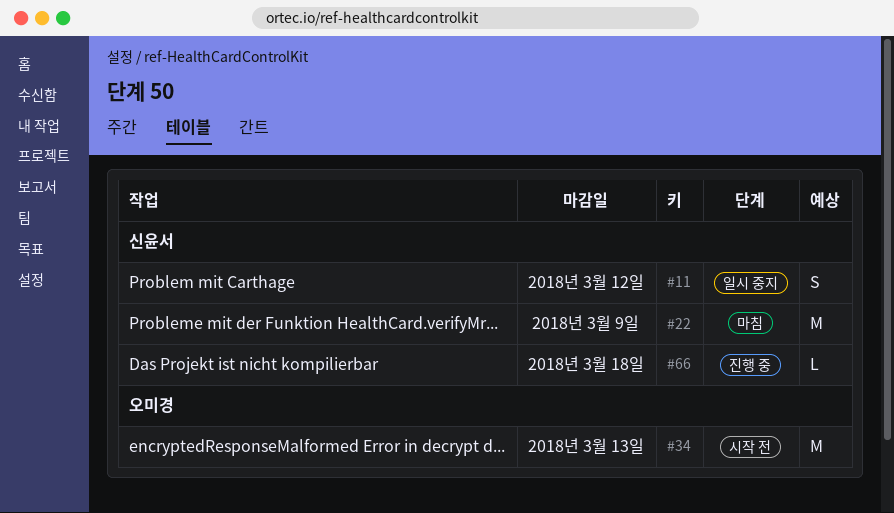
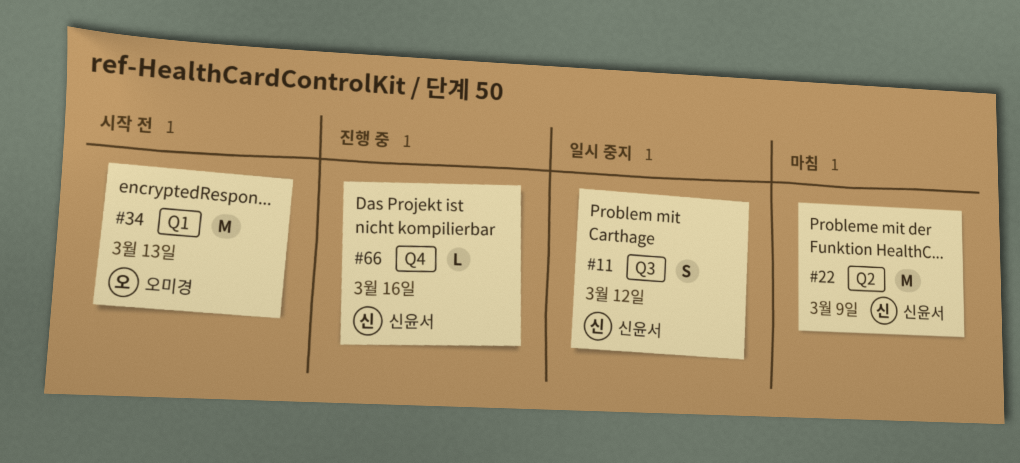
#66, due: Mar 18 -> Mar 16

